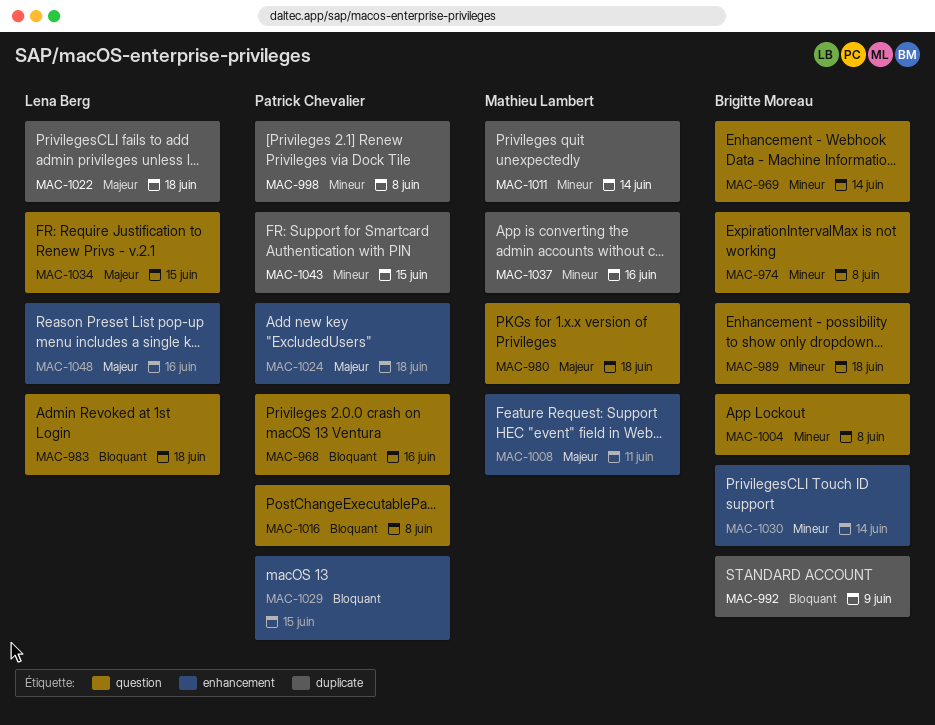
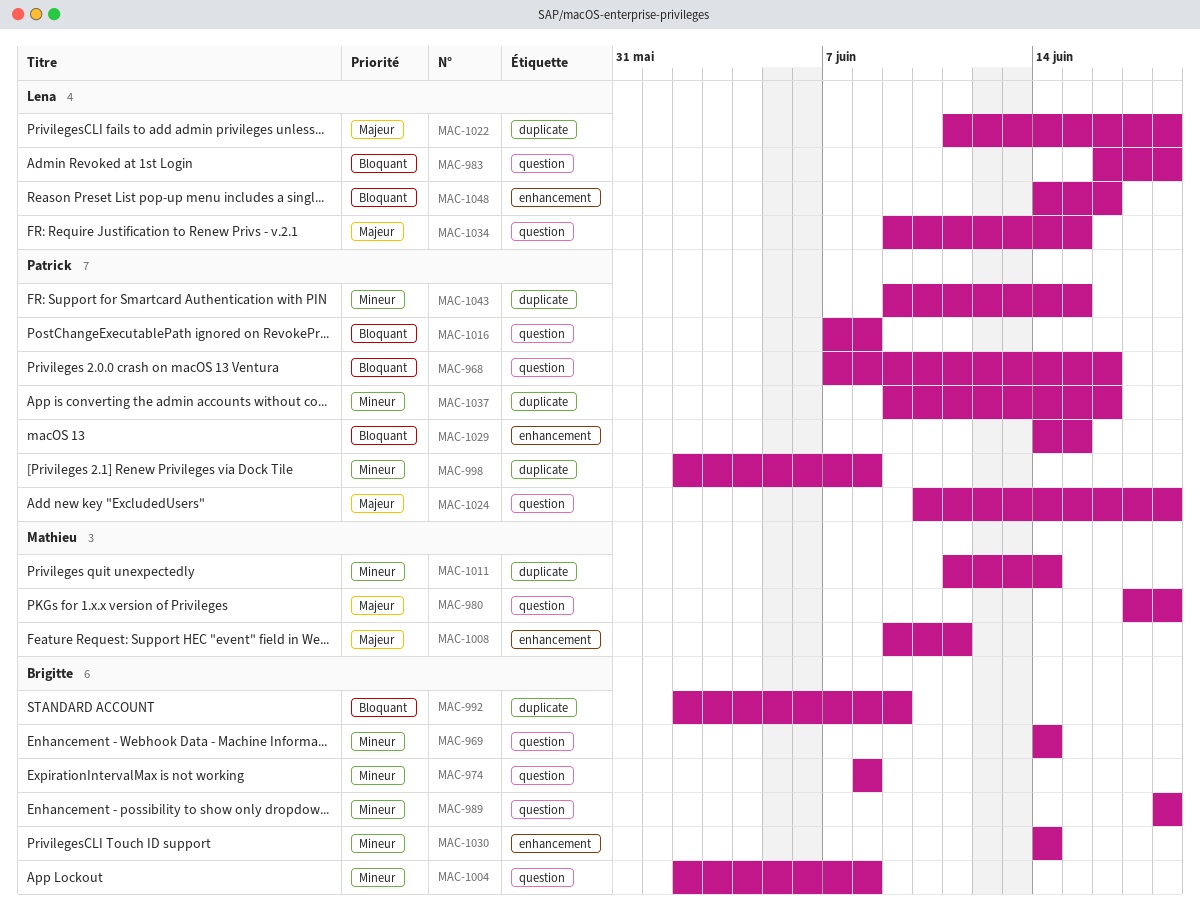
MAC-1024, label: enhancement -> question
MAC-1037, owner: Mathieu Lambert -> Patrick Chevalier
MAC-1048, priority: Majeur -> Bloquant

